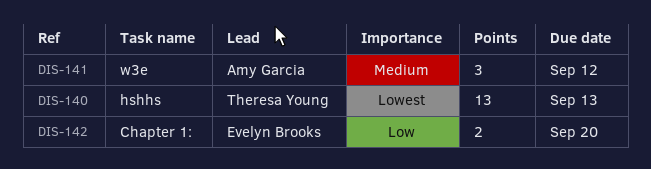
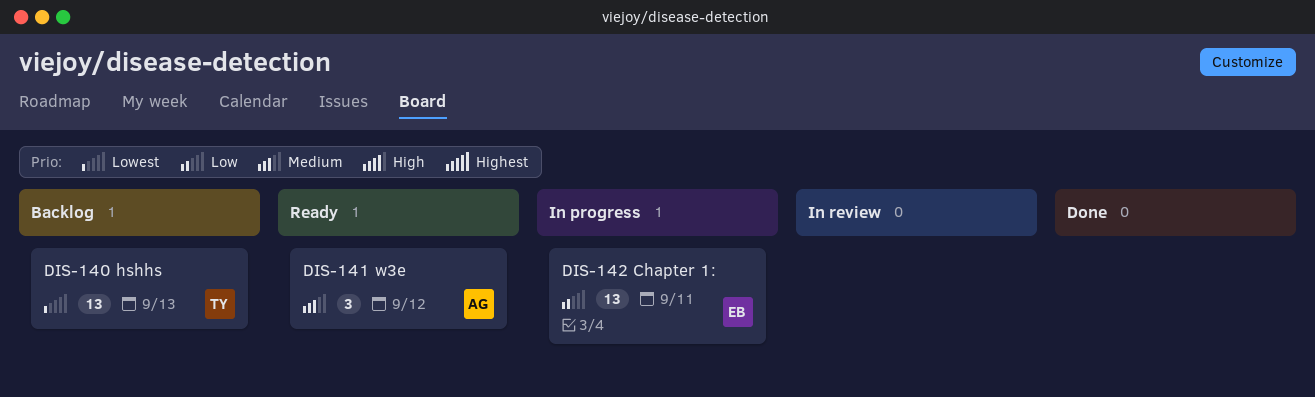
DIS-142, estimate: 2 -> 13
DIS-142, due: Sep 20 -> Sep 11

